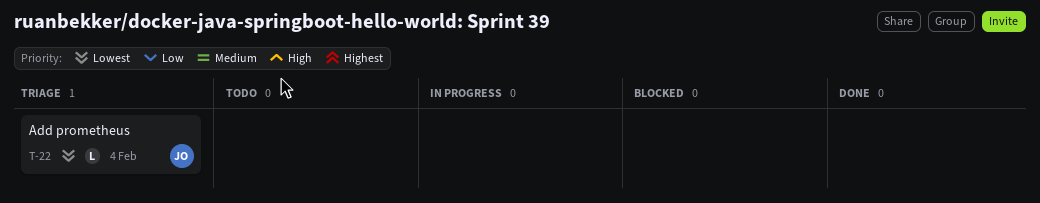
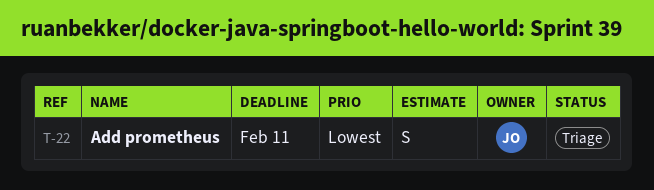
T-22, estimate: L -> S
T-22, due: Feb 4 -> Feb 11

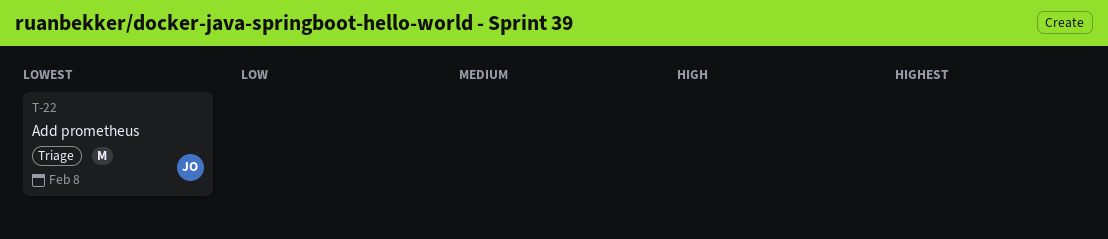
T-22, estimate: S -> M
T-22, due: Feb 11 -> Feb 8

